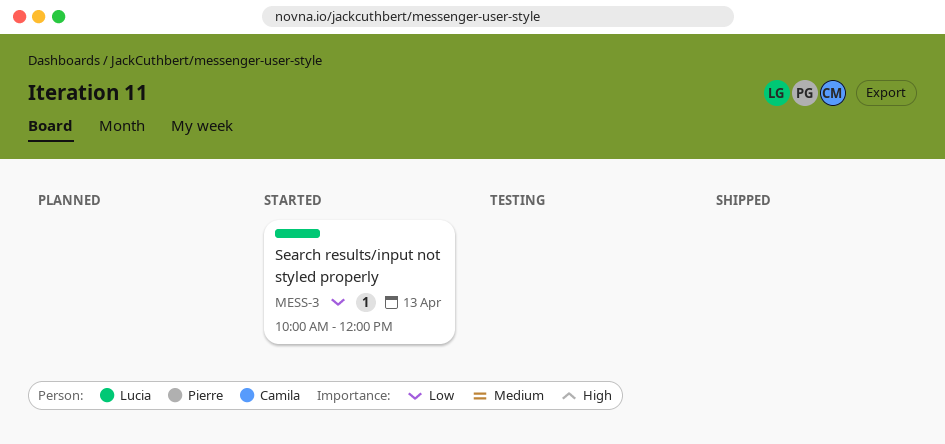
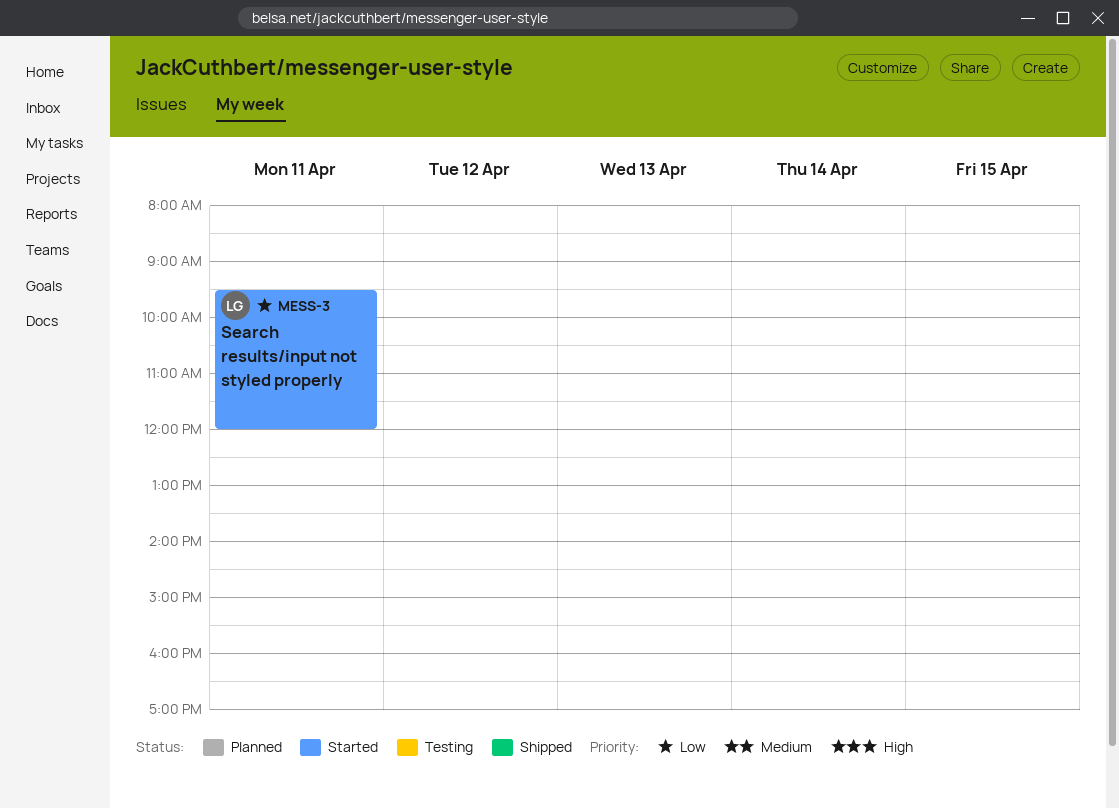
MESS-3, day: Apr 13 -> Apr 11
MESS-3, begins: 10:00 -> 09:30

